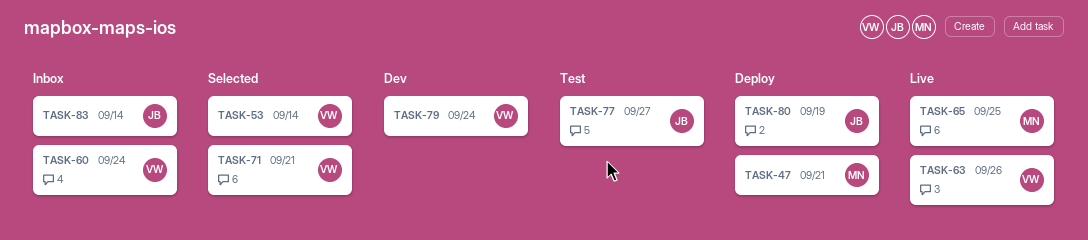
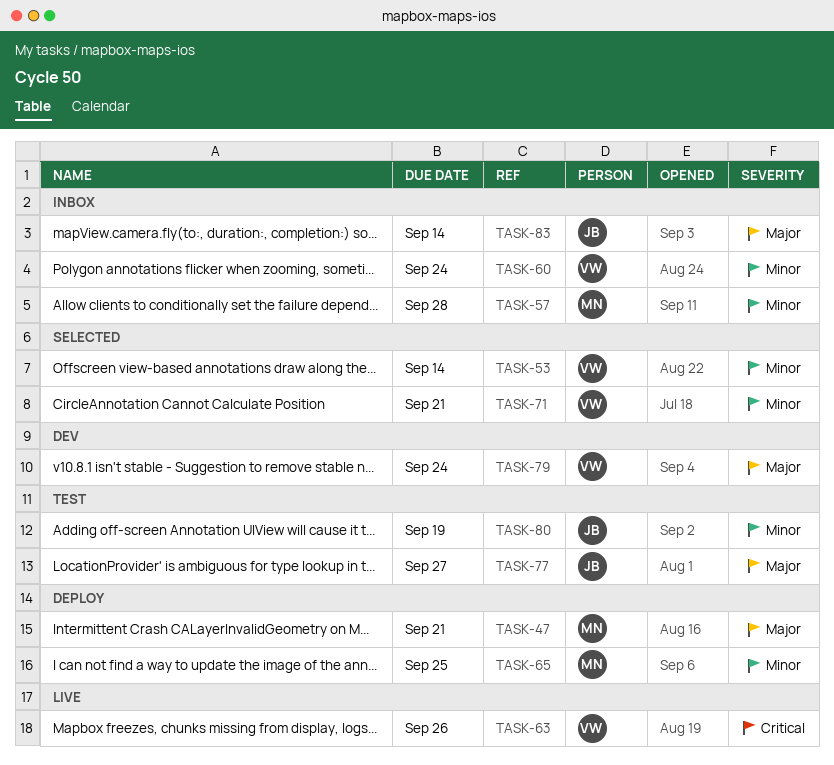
TASK-57: none -> present
TASK-65, status: Live -> Deploy
TASK-80, status: Deploy -> Test

